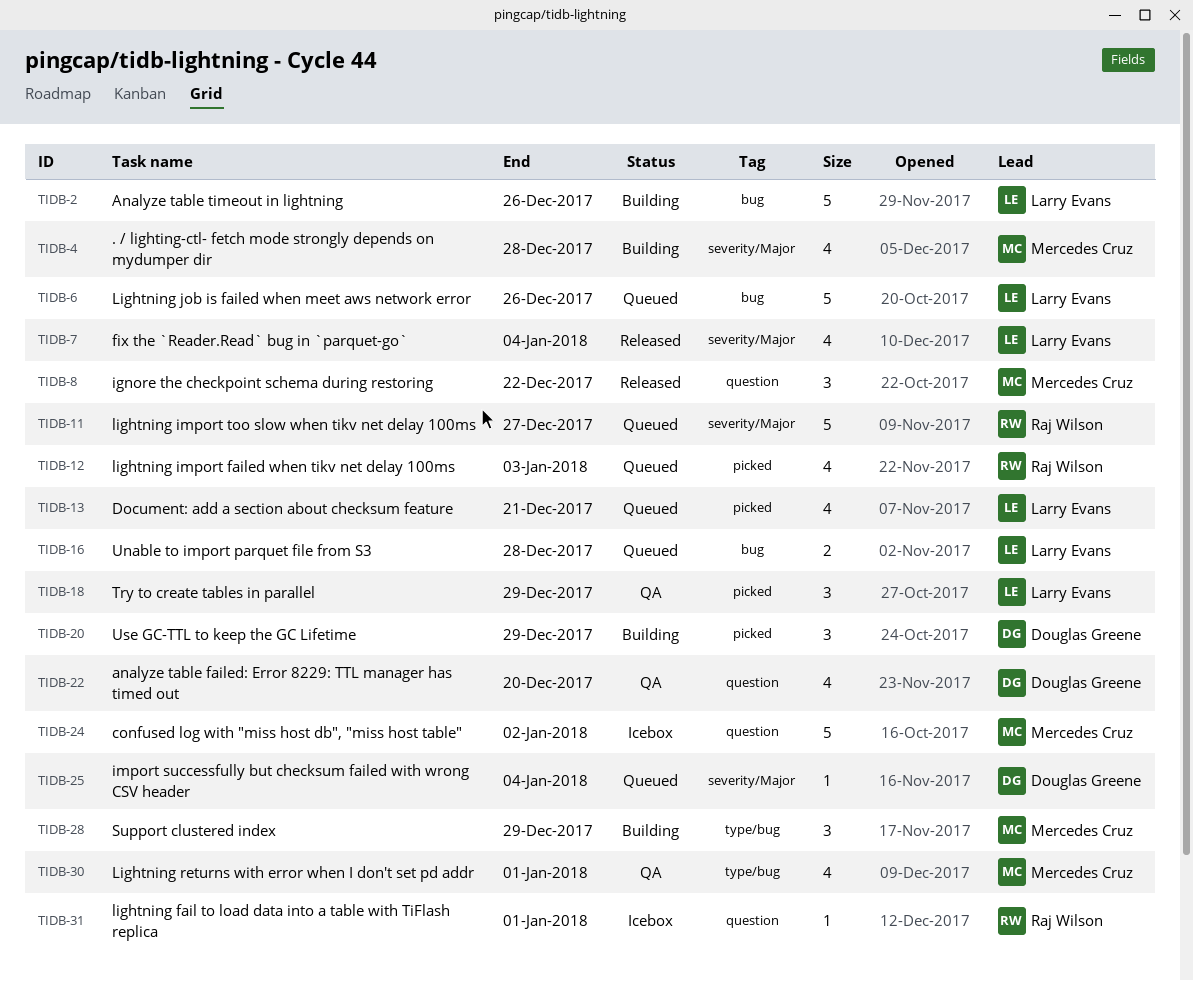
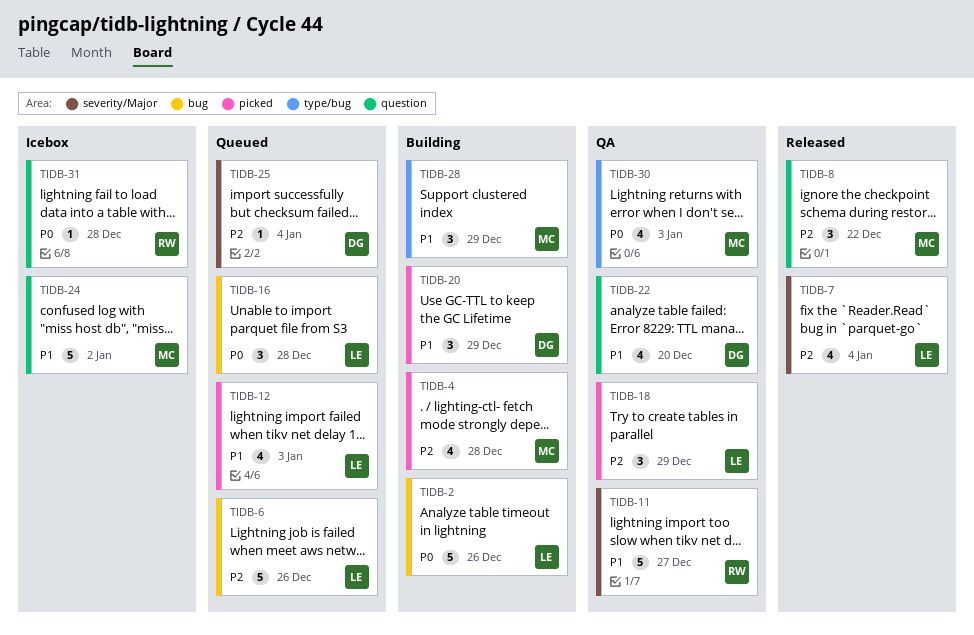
TIDB-4, label: severity/Major -> picked
TIDB-11, status: Queued -> QA
TIDB-12, owner: Raj Wilson -> Larry Evans
TIDB-13: present -> none
TIDB-16, estimate: 2 -> 3
TIDB-30, due: Jan 1 -> Jan 3
TIDB-31, due: Jan 1 -> Dec 28

